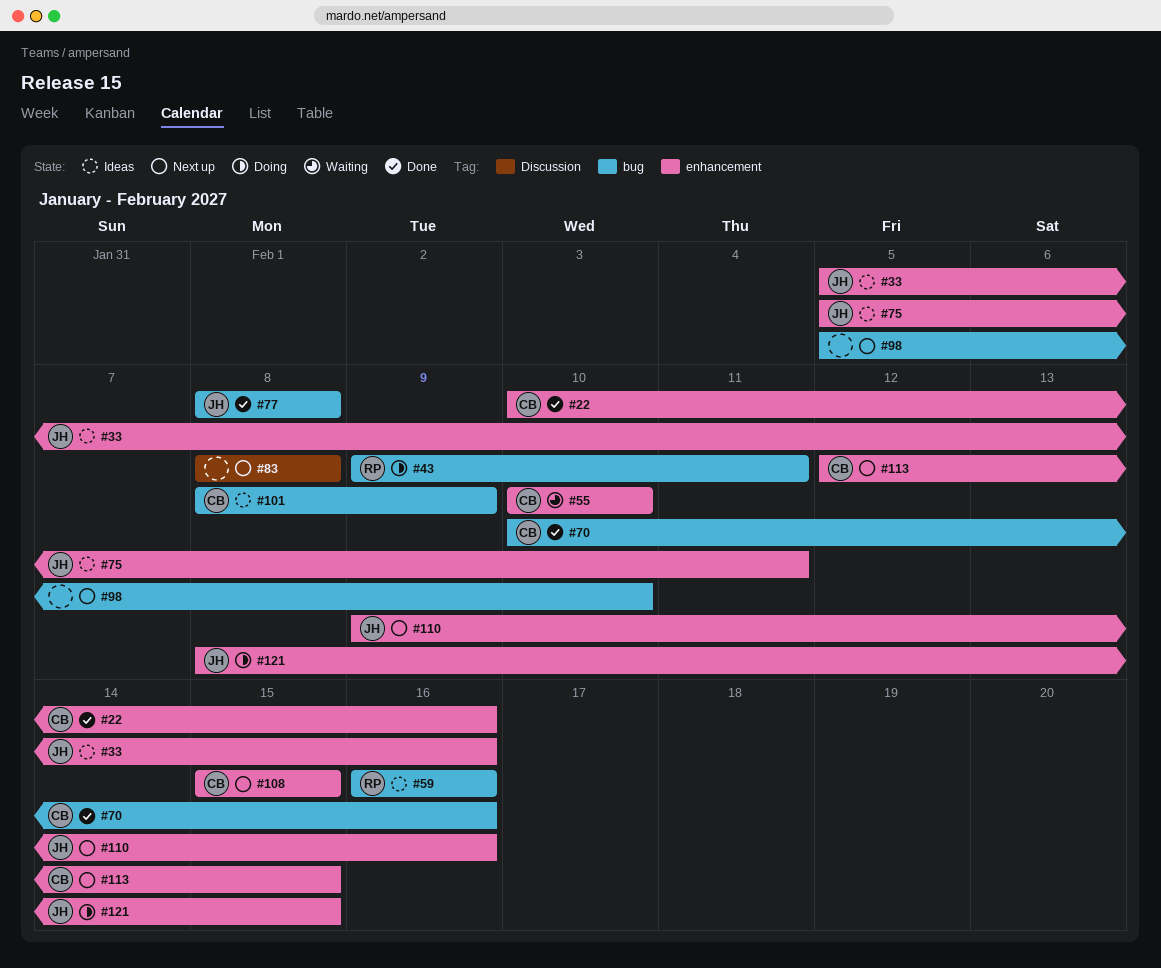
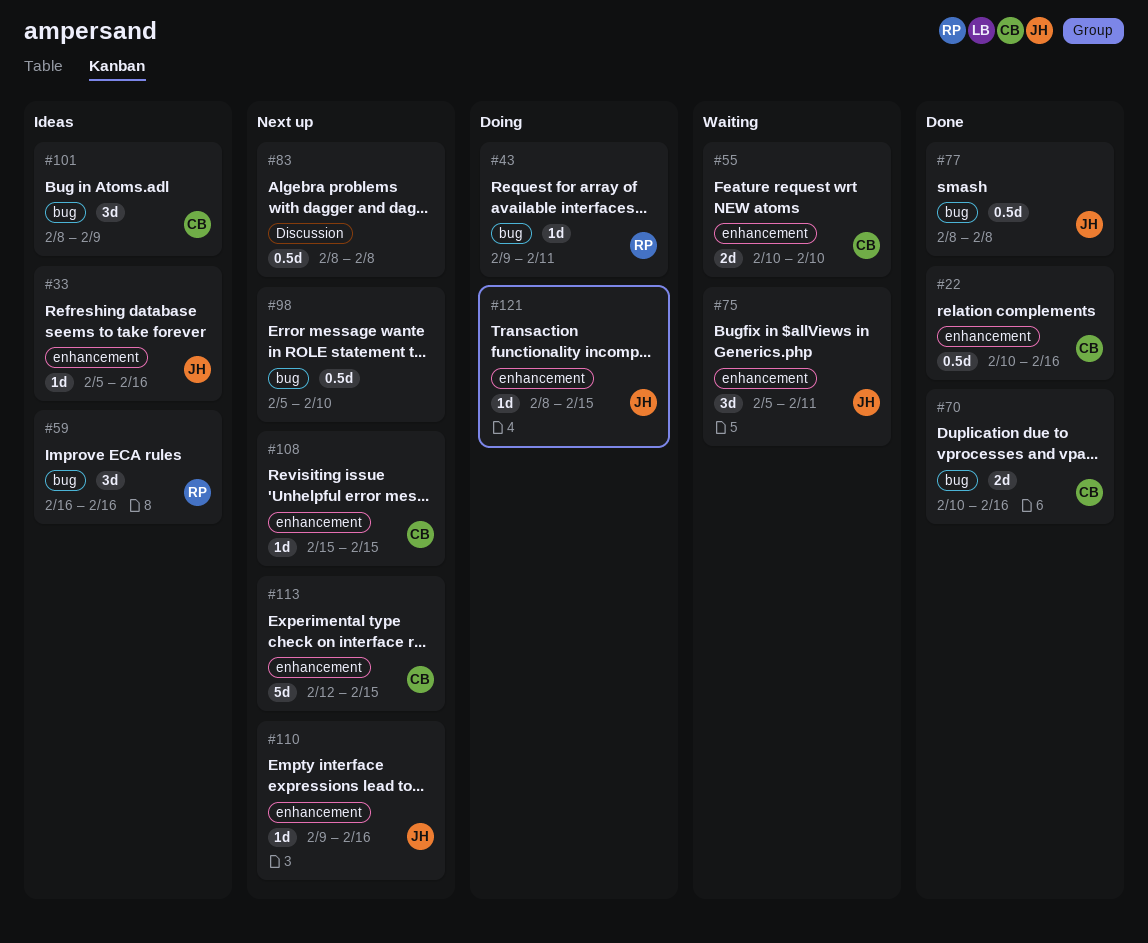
#75, status: Ideas -> Waiting

